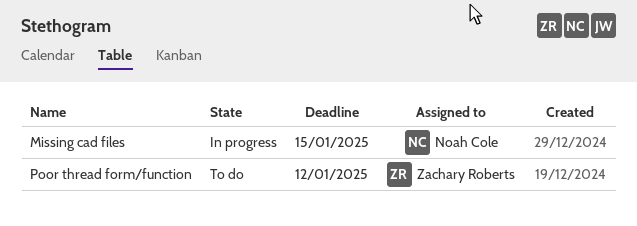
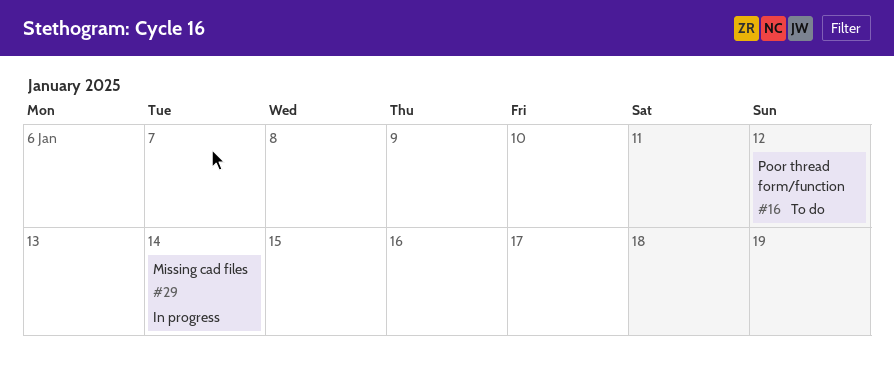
Missing cad files, due: Jan 15 -> Jan 14

